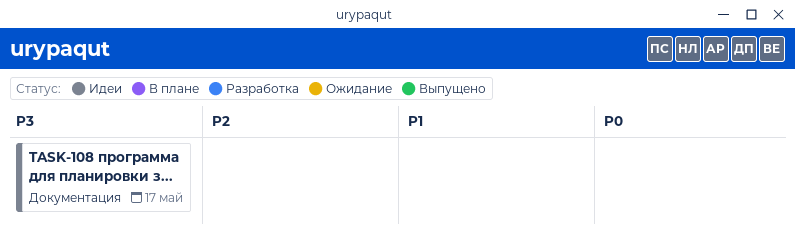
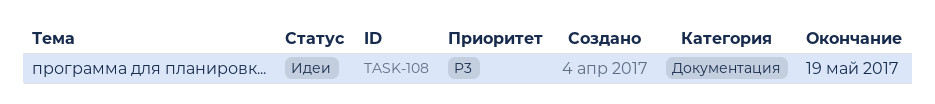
TASK-108, due: May 17 -> May 19

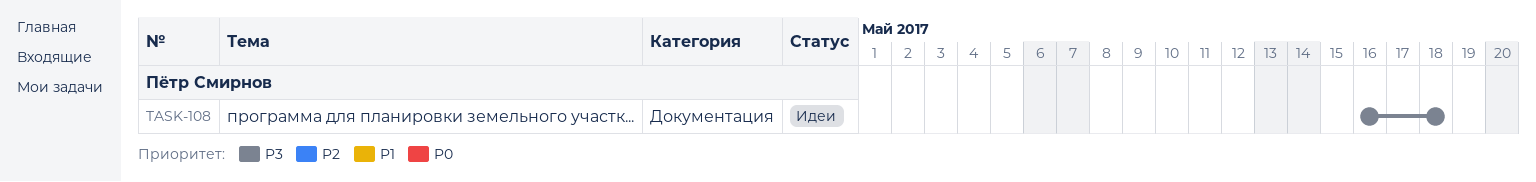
TASK-108, due: May 19 -> May 18

